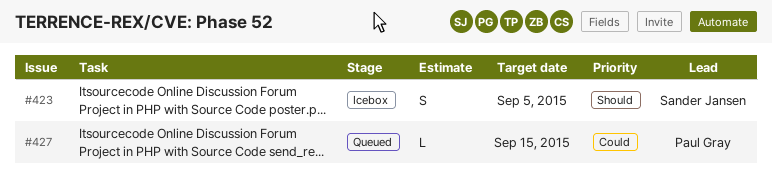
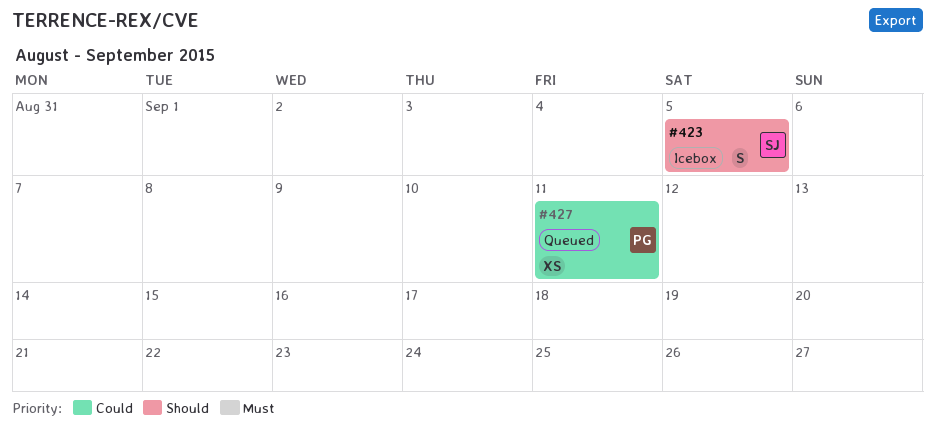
#427, estimate: L -> XS
#427, due: Sep 15 -> Sep 11

